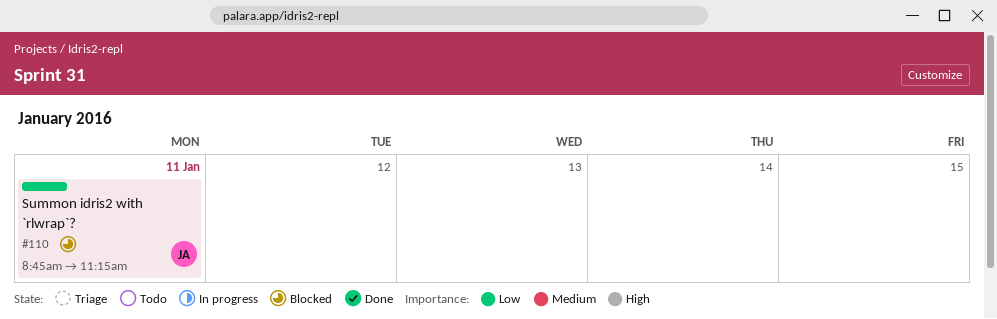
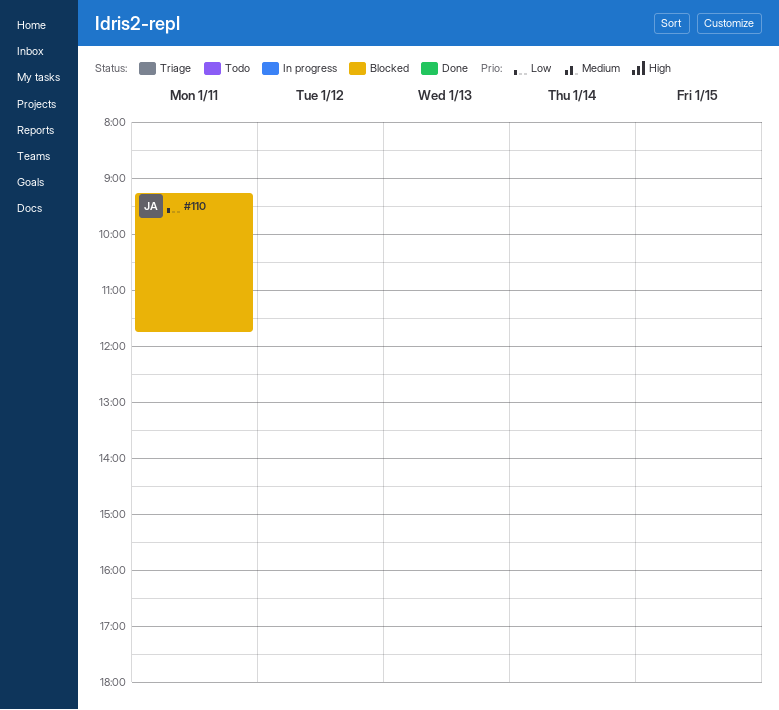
#110, begins: 08:45 -> 09:15
#110, ends: 11:15 -> 11:45

